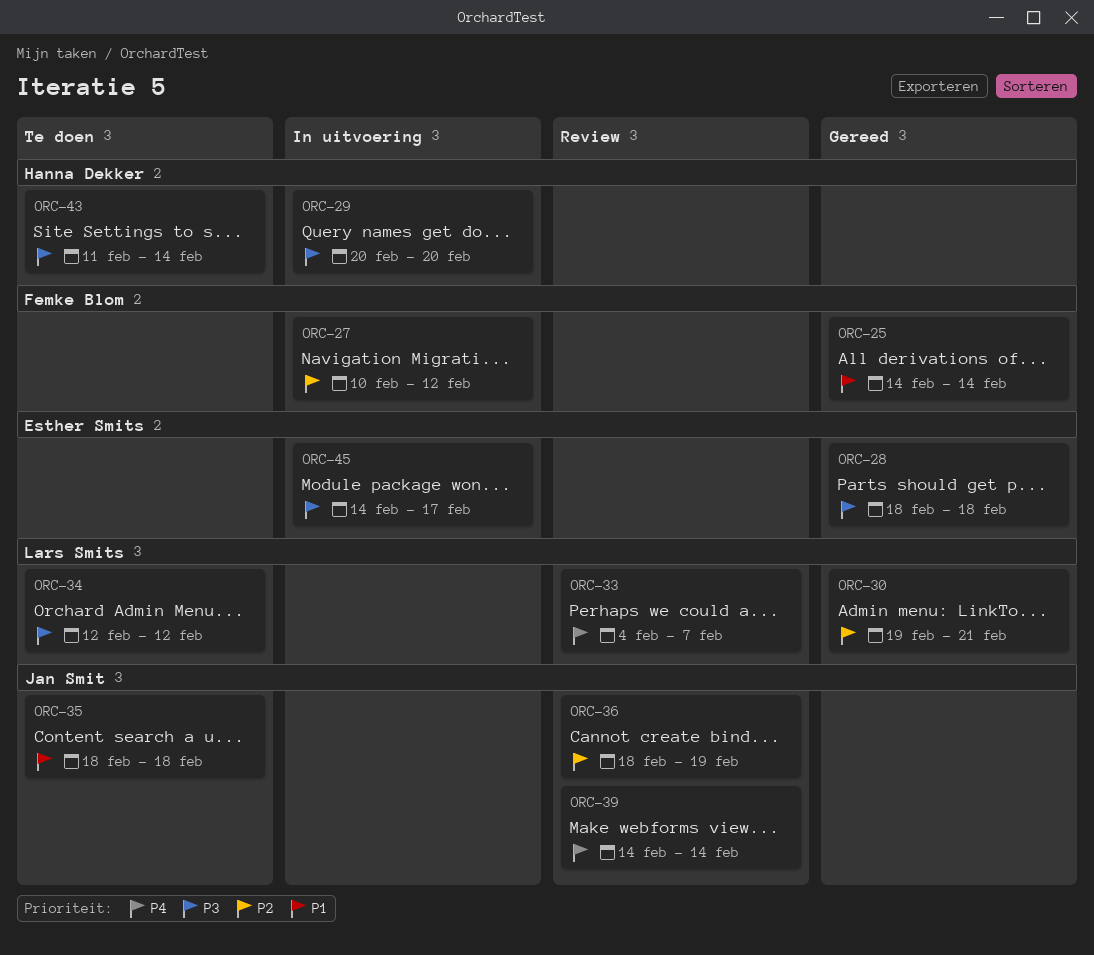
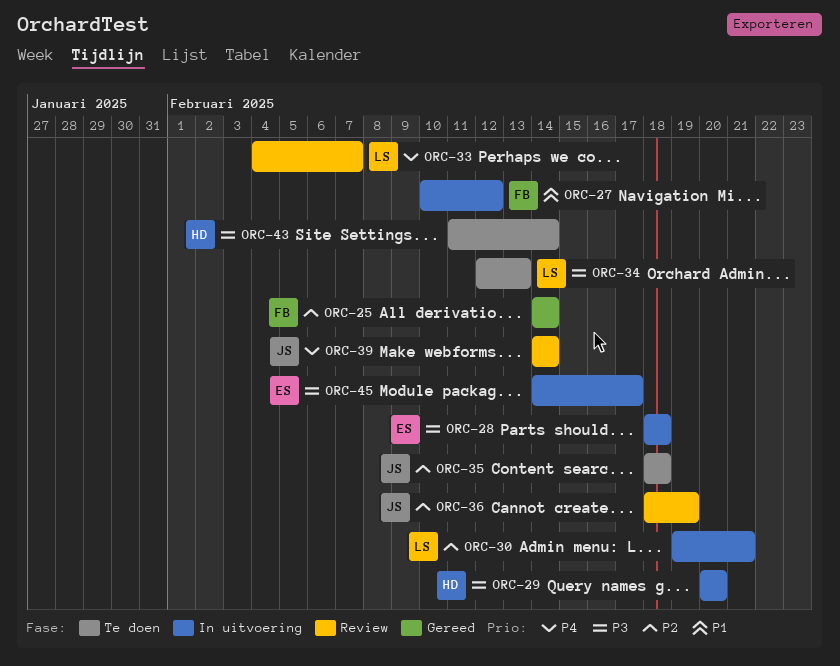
ORC-25, priority: P1 -> P2
ORC-27, priority: P2 -> P1
ORC-28, status: Gereed -> In uitvoering
ORC-30, status: Gereed -> In uitvoering
ORC-34, due: Feb 12 -> Feb 13
ORC-35, priority: P1 -> P2

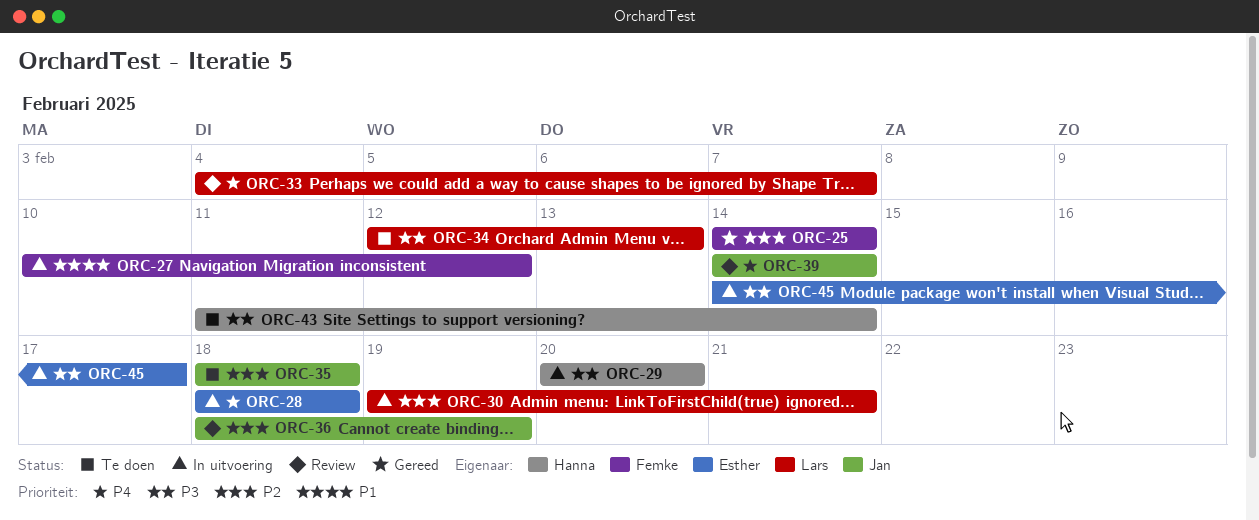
ORC-28, priority: P3 -> P4

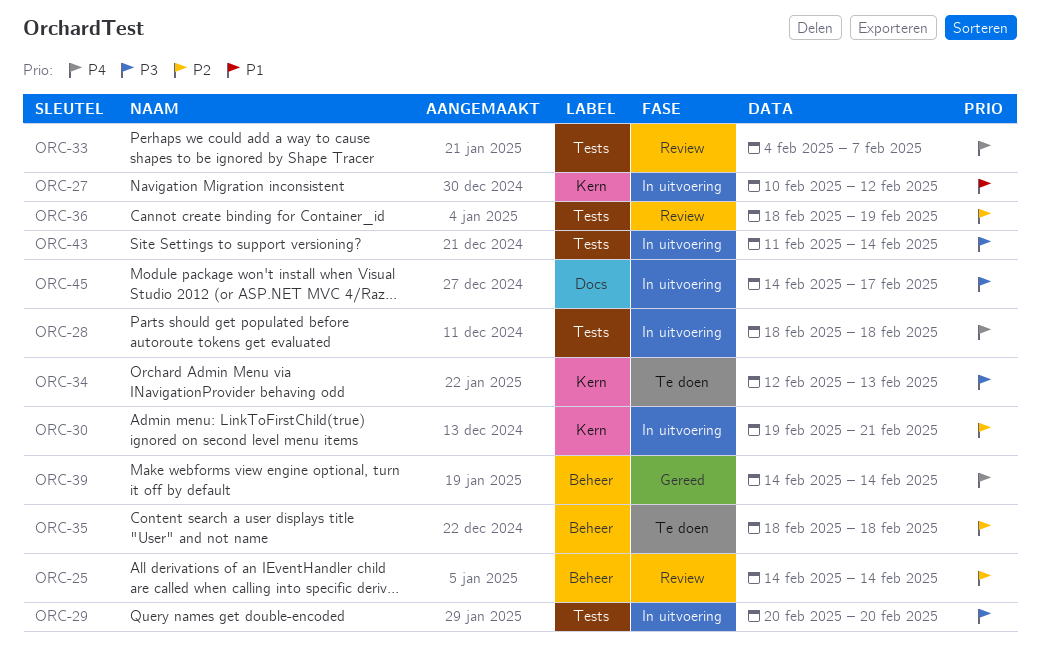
ORC-25, status: Gereed -> Review
ORC-39, status: Review -> Gereed
ORC-43, status: Te doen -> In uitvoering

